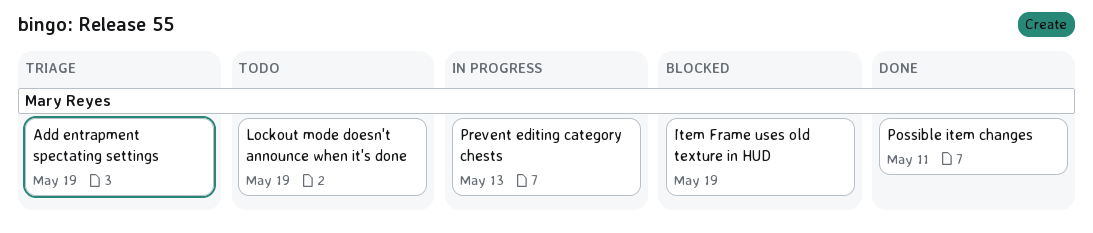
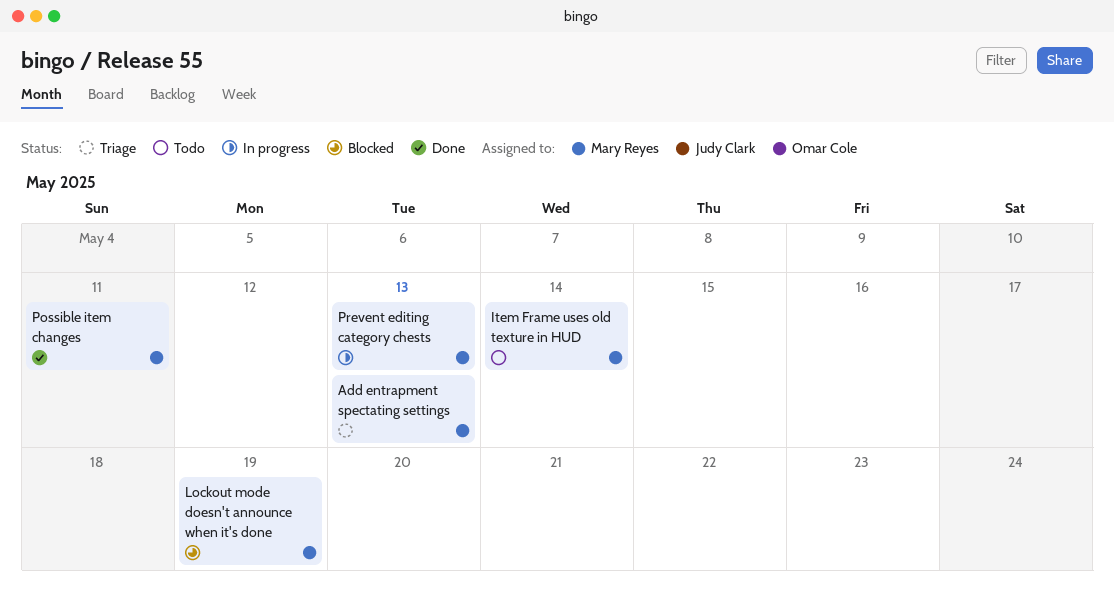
Add entrapment spectating settings, due: May 19 -> May 13
Item Frame uses old texture in HUD, status: Blocked -> Todo
Item Frame uses old texture in HUD, due: May 19 -> May 14
Lockout mode doesn't announce when it's done, status: Todo -> Blocked

